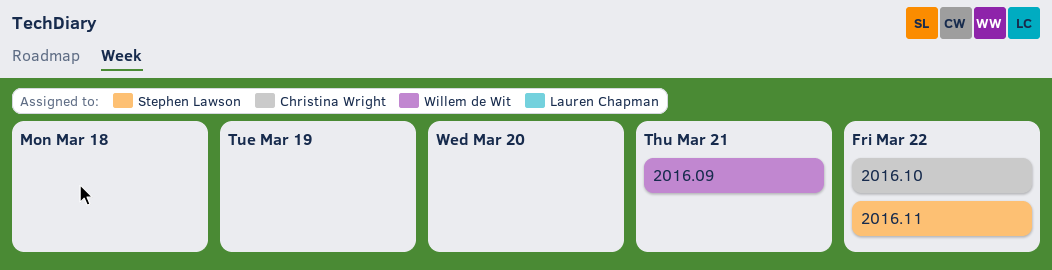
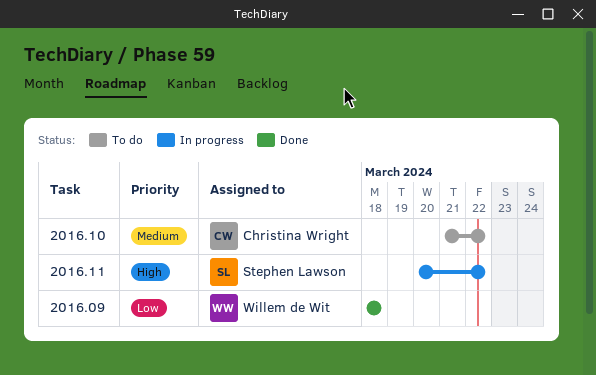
2016.09, due: Mar 21 -> Mar 18

